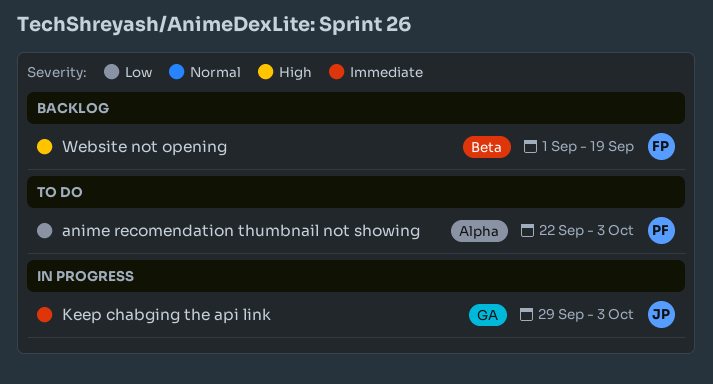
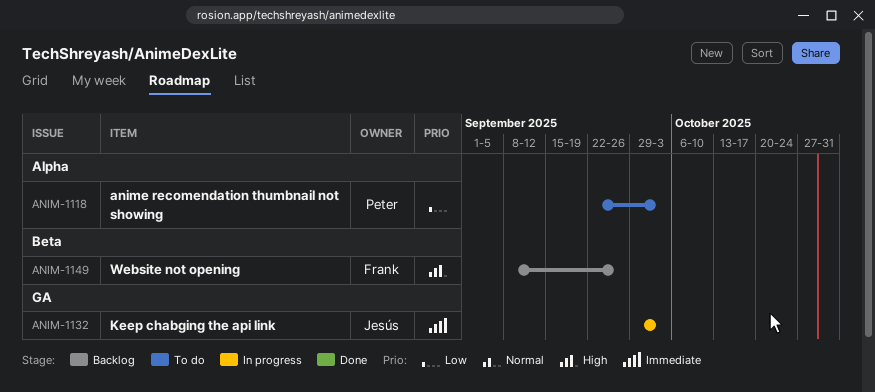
Website not opening, start: Sep 1 -> Sep 8
Website not opening, due: Sep 19 -> Sep 26

